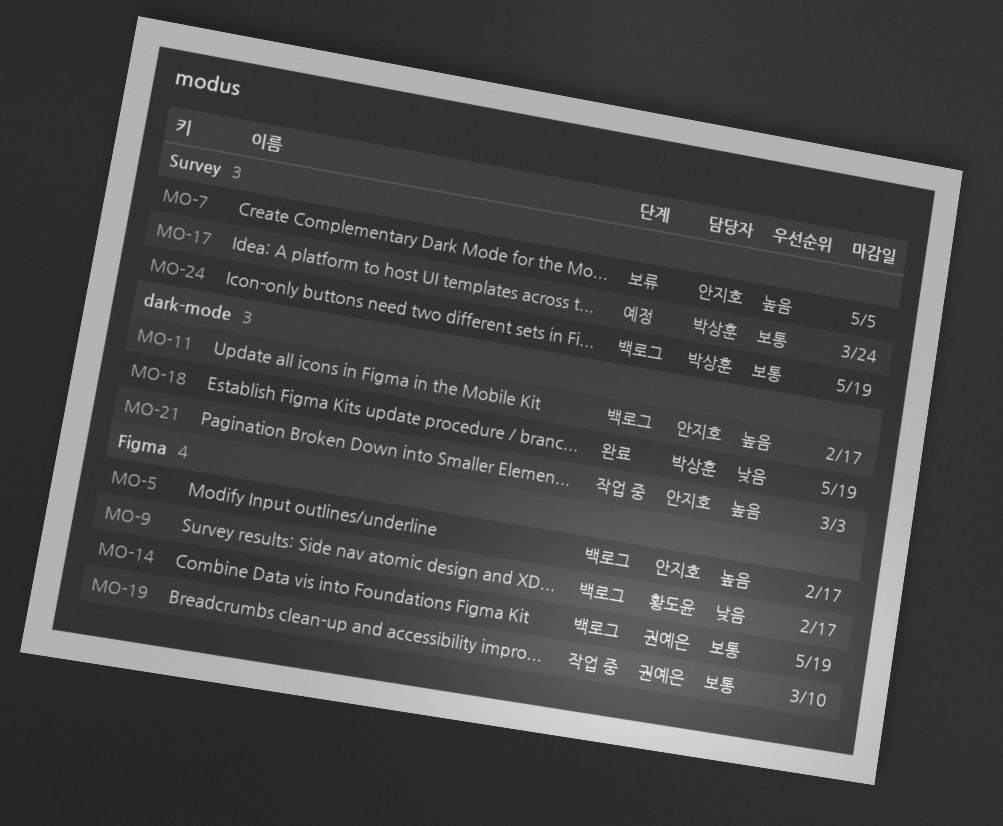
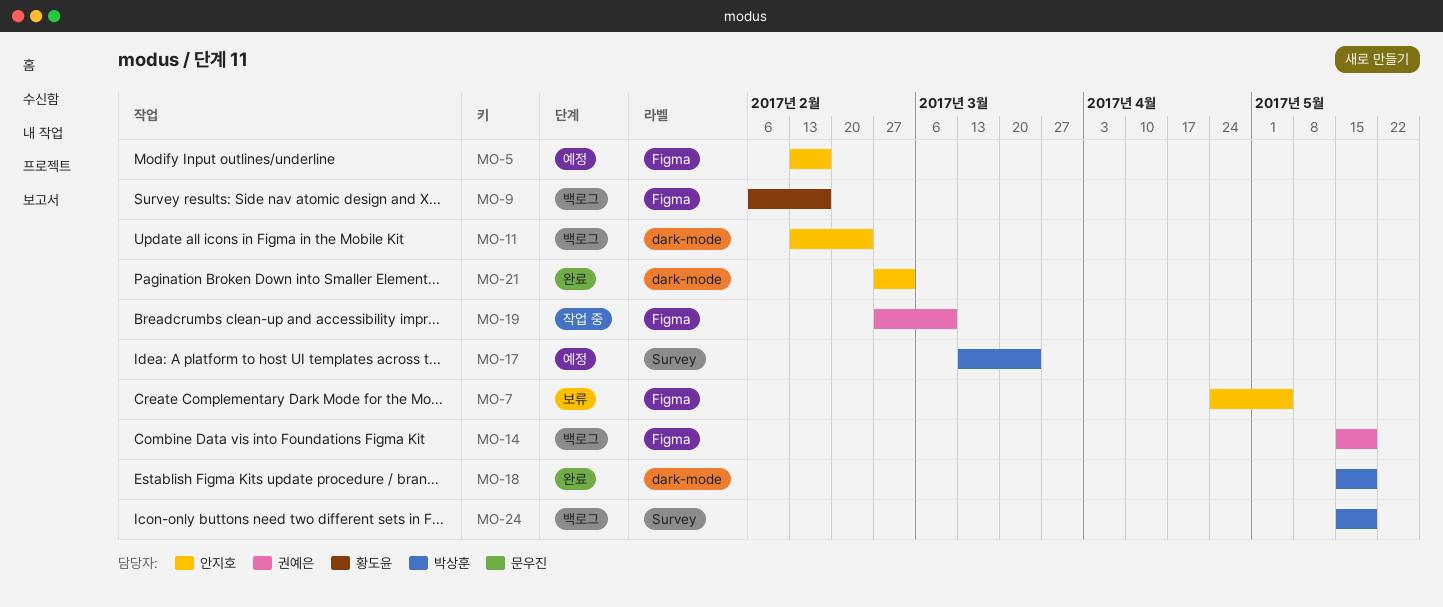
MO-5, status: 백로그 -> 예정
MO-7, label: Survey -> Figma
MO-11, due: Feb 17 -> Feb 24
MO-21, status: 작업 중 -> 완료

